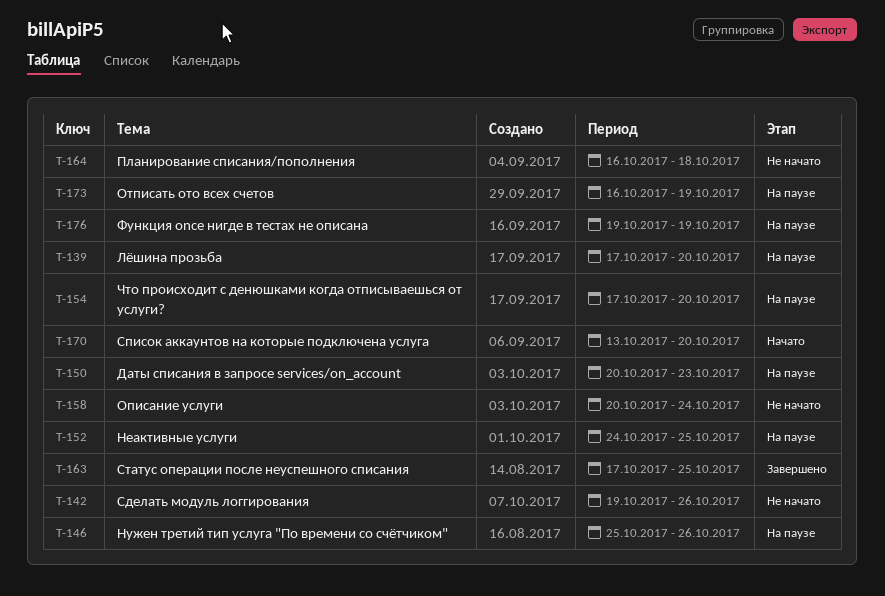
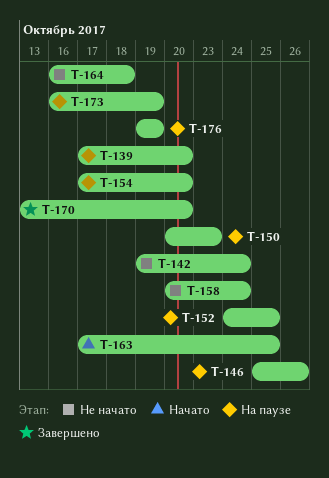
T-142, due: Oct 26 -> Oct 24
T-163, status: Завершено -> Начато
T-170, status: Начато -> Завершено

